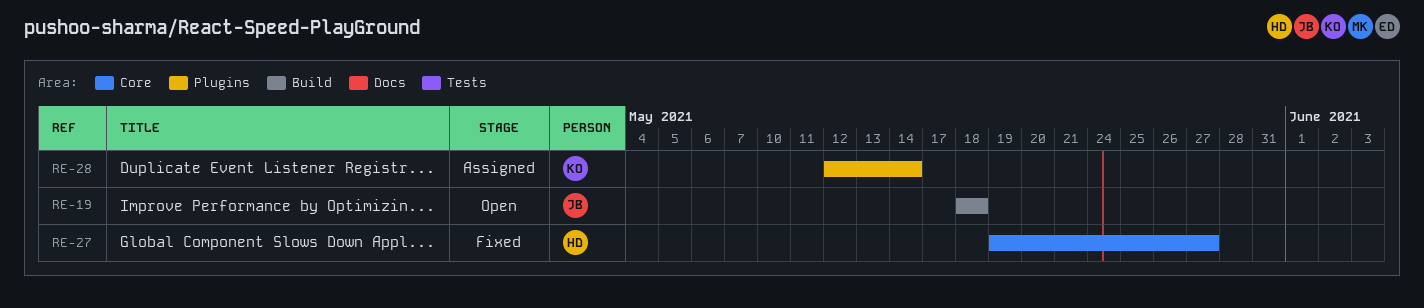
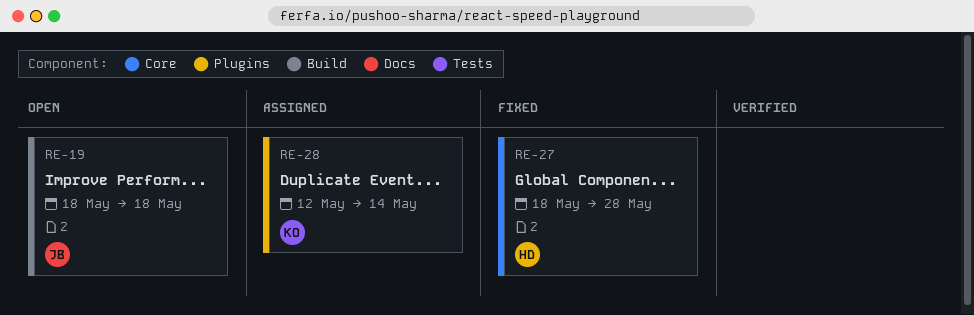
RE-27, start: May 19 -> May 18
RE-27, due: May 27 -> May 28

